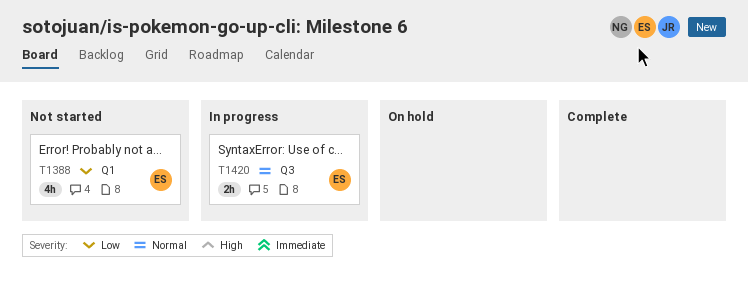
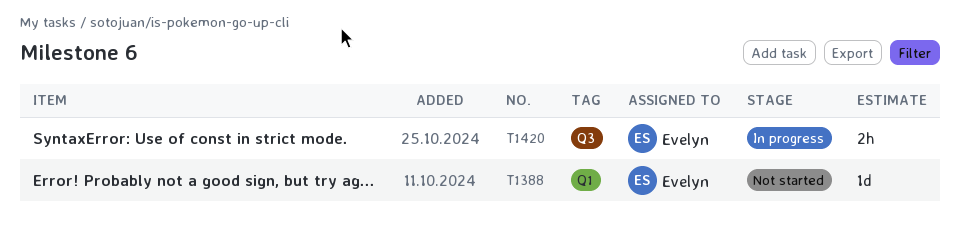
T1388, estimate: 4h -> 1d

